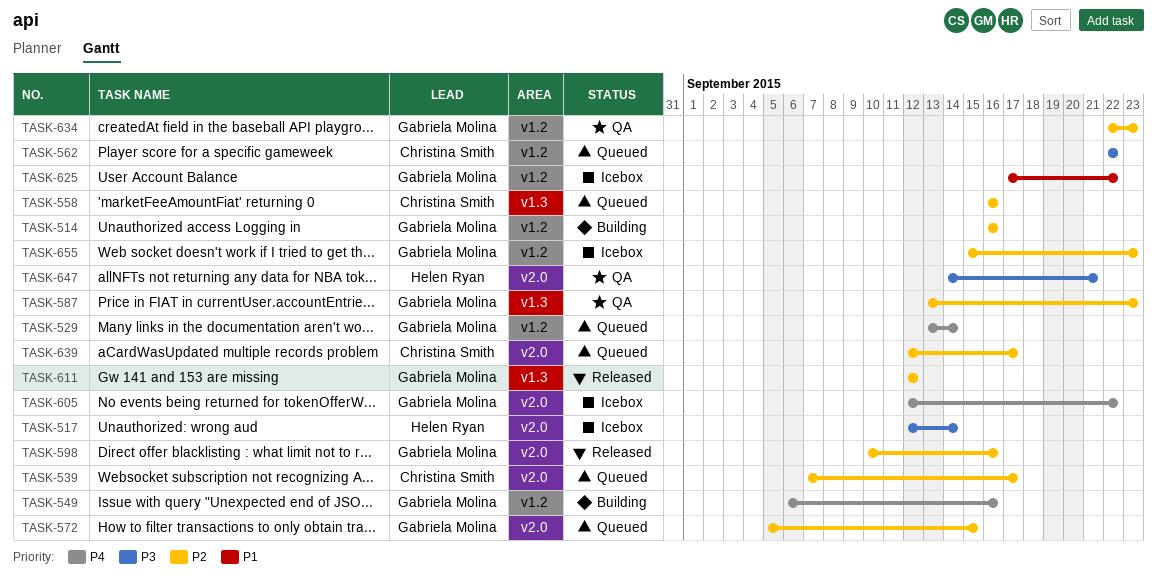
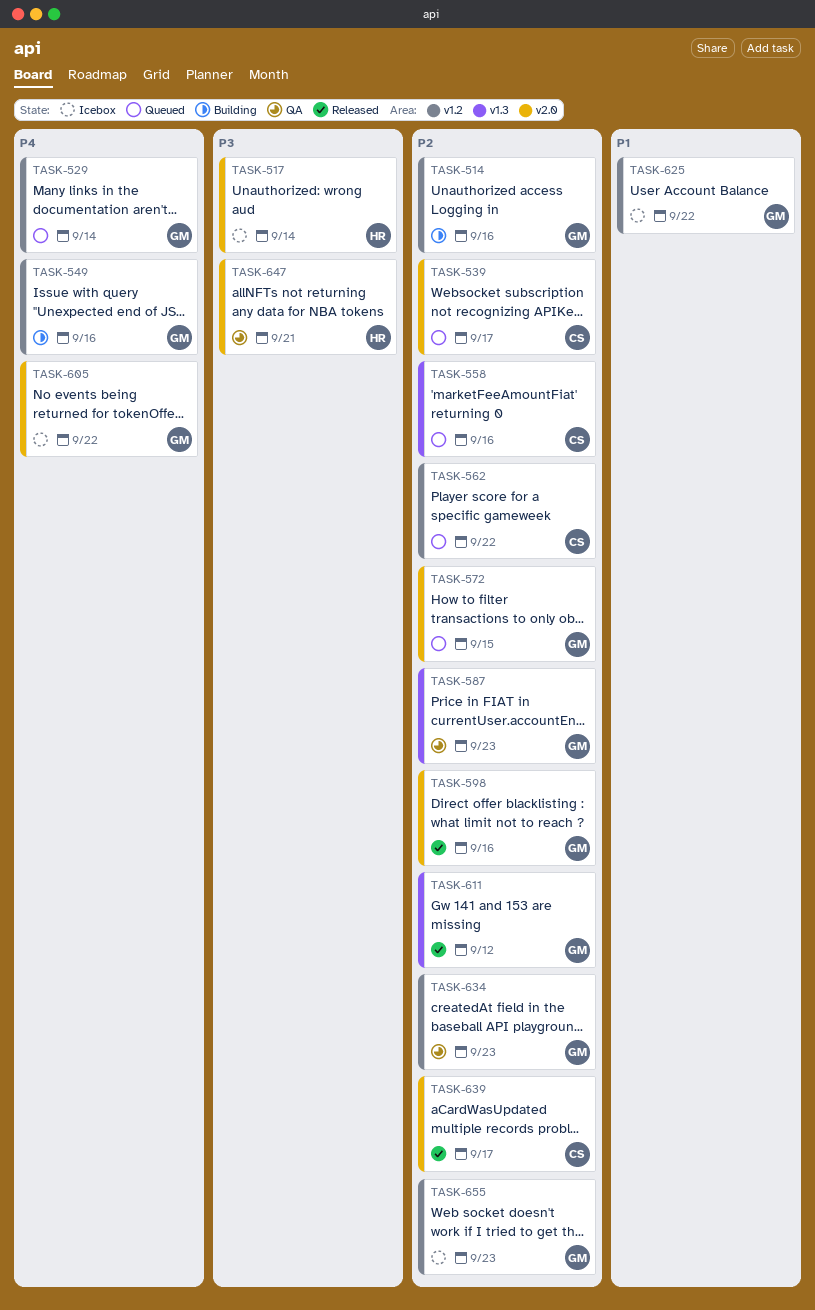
TASK-562, priority: P3 -> P2
TASK-639, status: Queued -> Released

